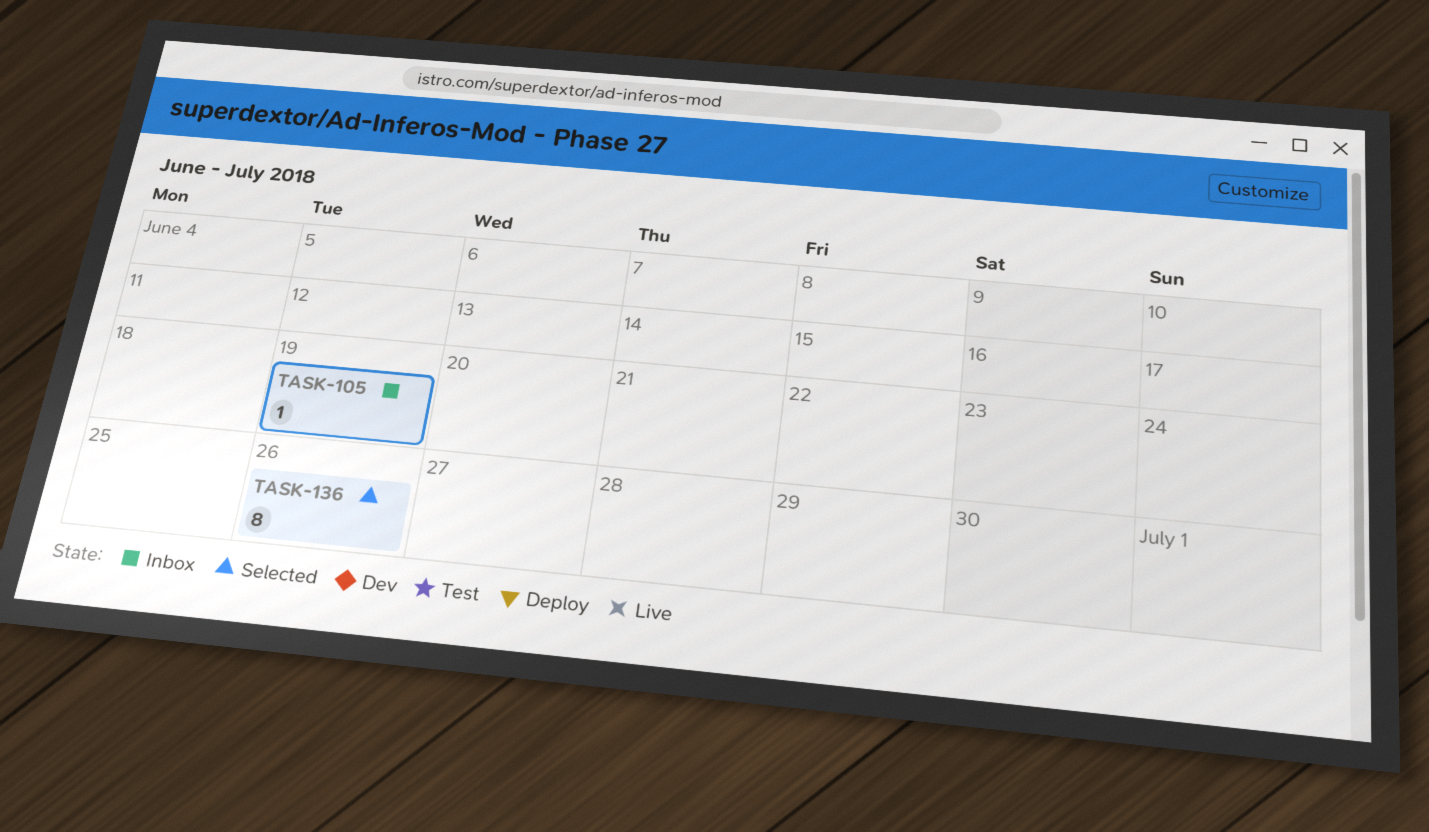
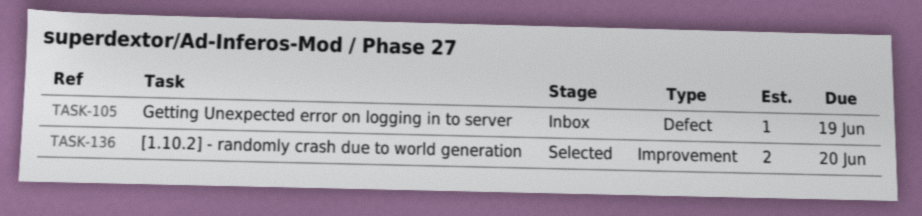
TASK-136, estimate: 8 -> 2
TASK-136, due: Jun 26 -> Jun 20

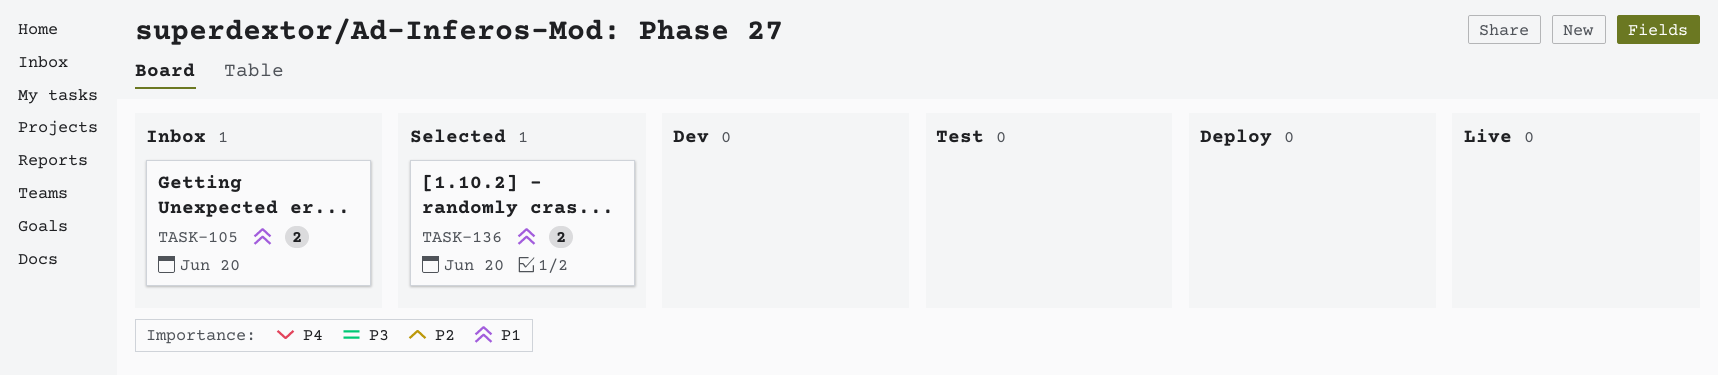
TASK-105, estimate: 1 -> 2
TASK-105, due: Jun 19 -> Jun 20

